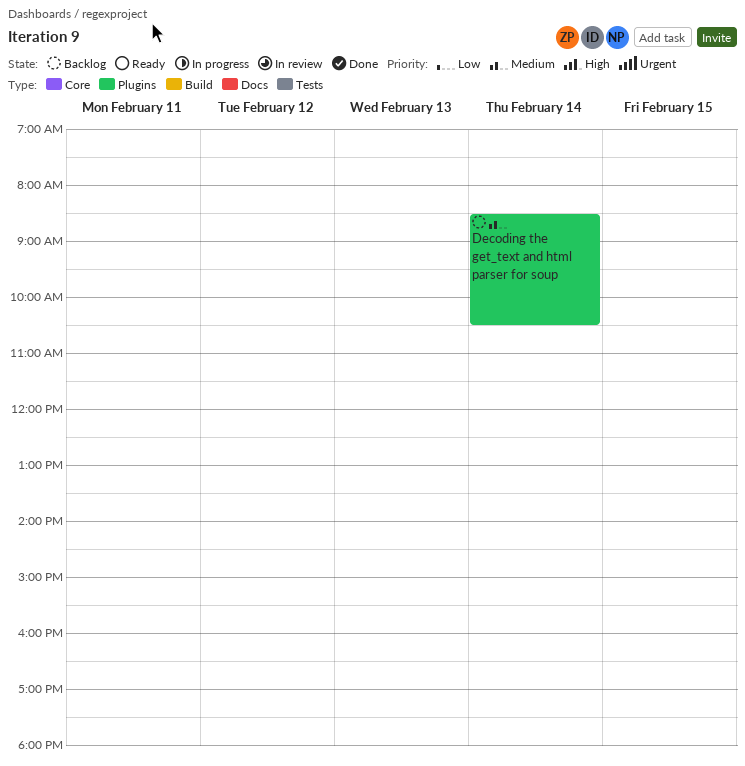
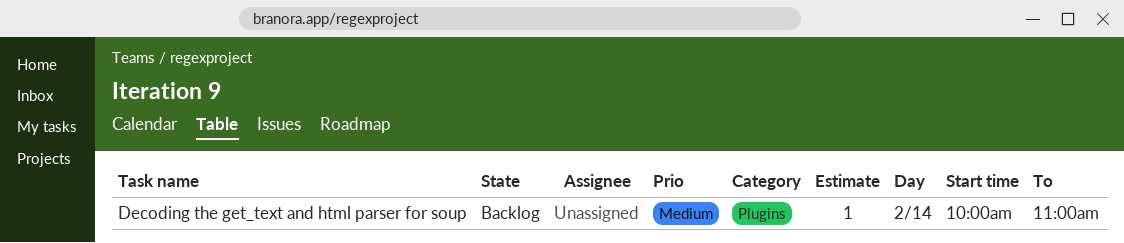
Decoding the get_text and html parser for soup, begins: 08:30 -> 10:00
Decoding the get_text and html parser for soup, ends: 10:30 -> 11:00

